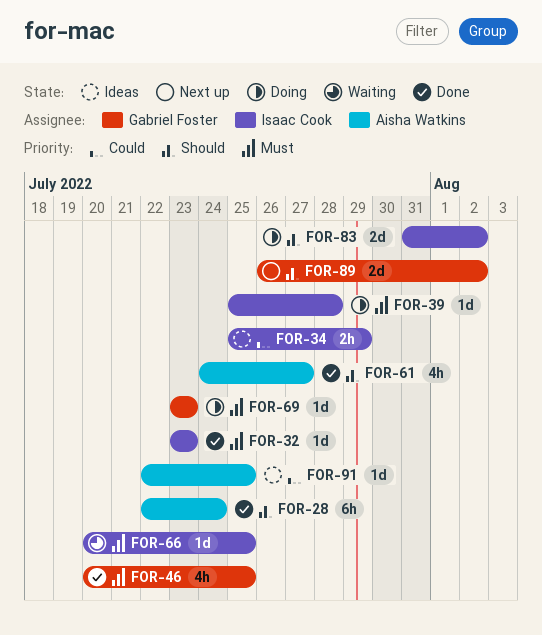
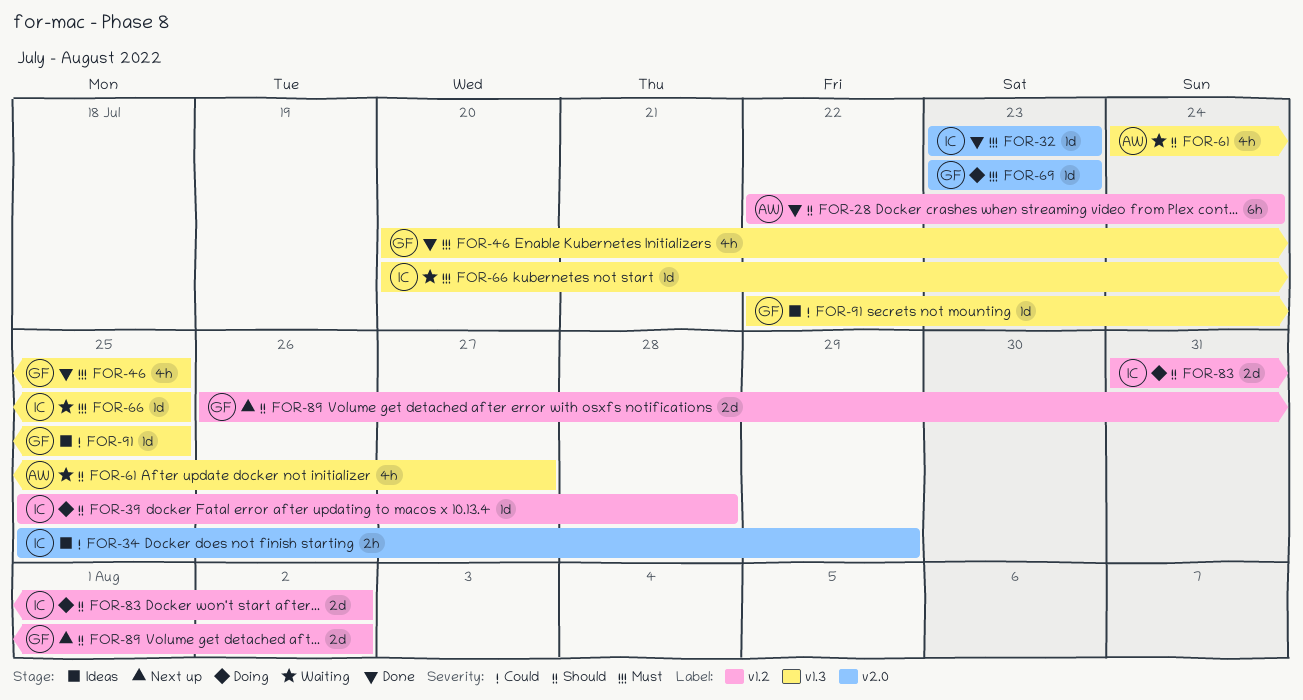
FOR-39, priority: Must -> Should
FOR-61, status: Done -> Waiting
FOR-91, owner: Aisha Watkins -> Gabriel Foster

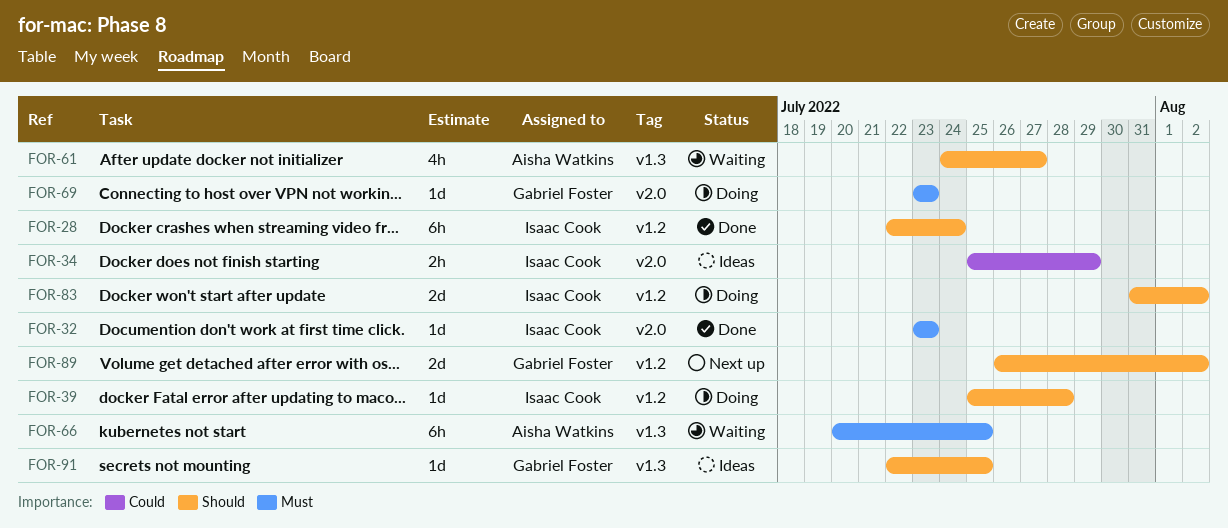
FOR-28, owner: Aisha Watkins -> Isaac Cook
FOR-46: present -> none
FOR-66, owner: Isaac Cook -> Aisha Watkins
FOR-66, estimate: 1d -> 6h
FOR-91, priority: Could -> Should

